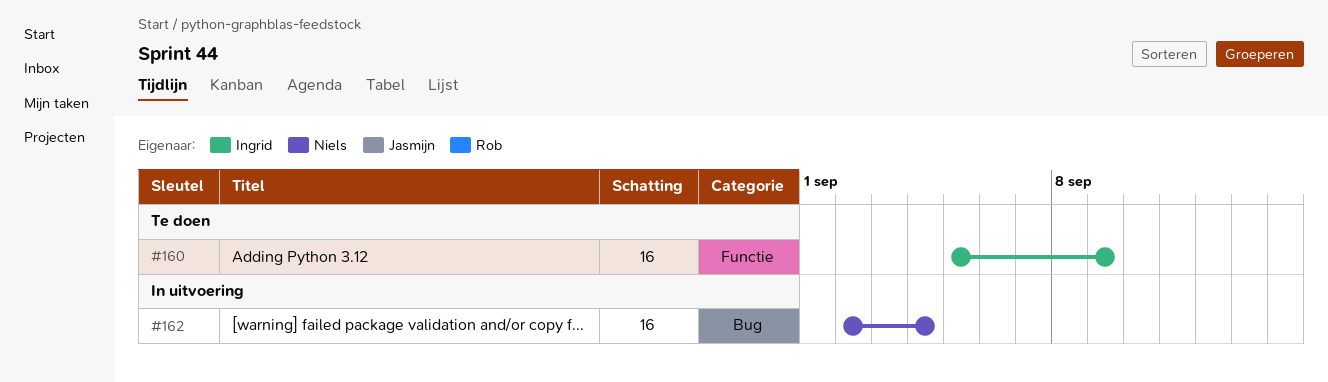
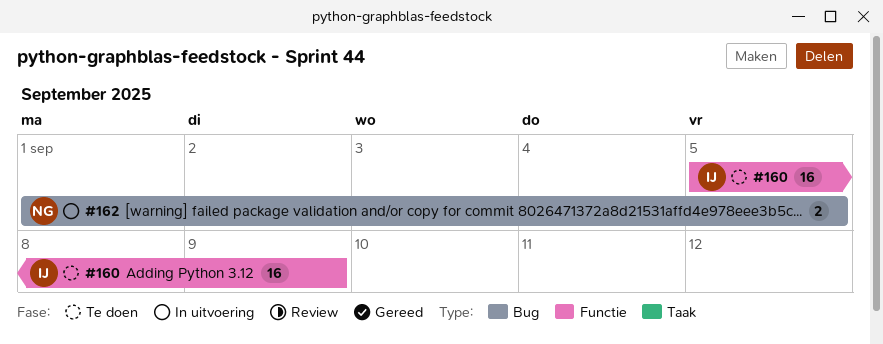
#162, estimate: 16 -> 2
#162, start: Sep 2 -> Sep 1
#162, due: Sep 4 -> Sep 5

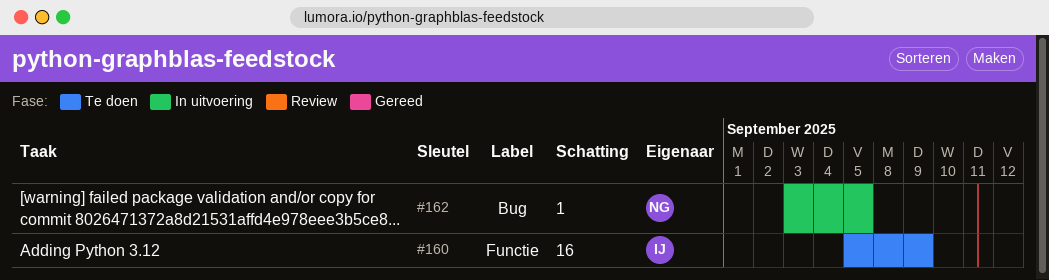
#162, estimate: 2 -> 1
#162, start: Sep 1 -> Sep 3

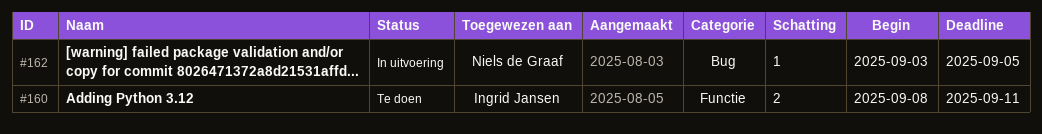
#160, estimate: 16 -> 2
#160, start: Sep 5 -> Sep 8
#160, due: Sep 9 -> Sep 11

